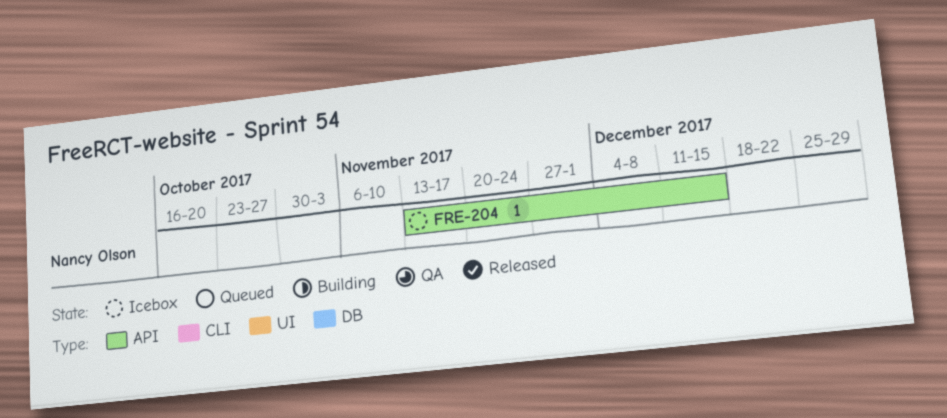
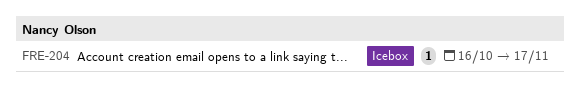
FRE-204, start: Nov 13 -> Oct 16
FRE-204, due: Dec 15 -> Nov 17

